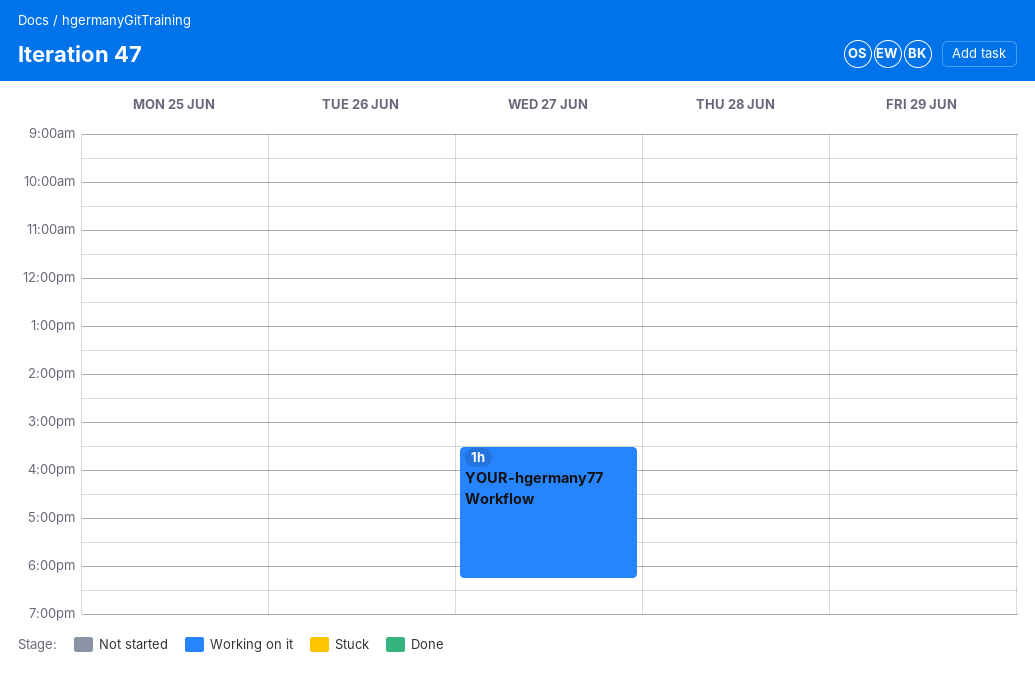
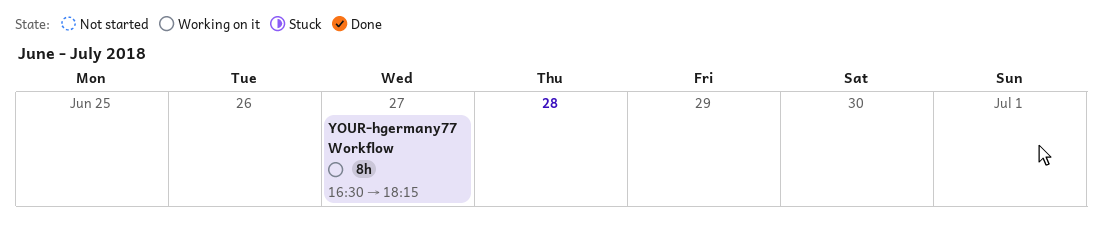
YOUR-hgermany77 Workflow, estimate: 1h -> 8h
YOUR-hgermany77 Workflow, begins: 15:30 -> 16:30

